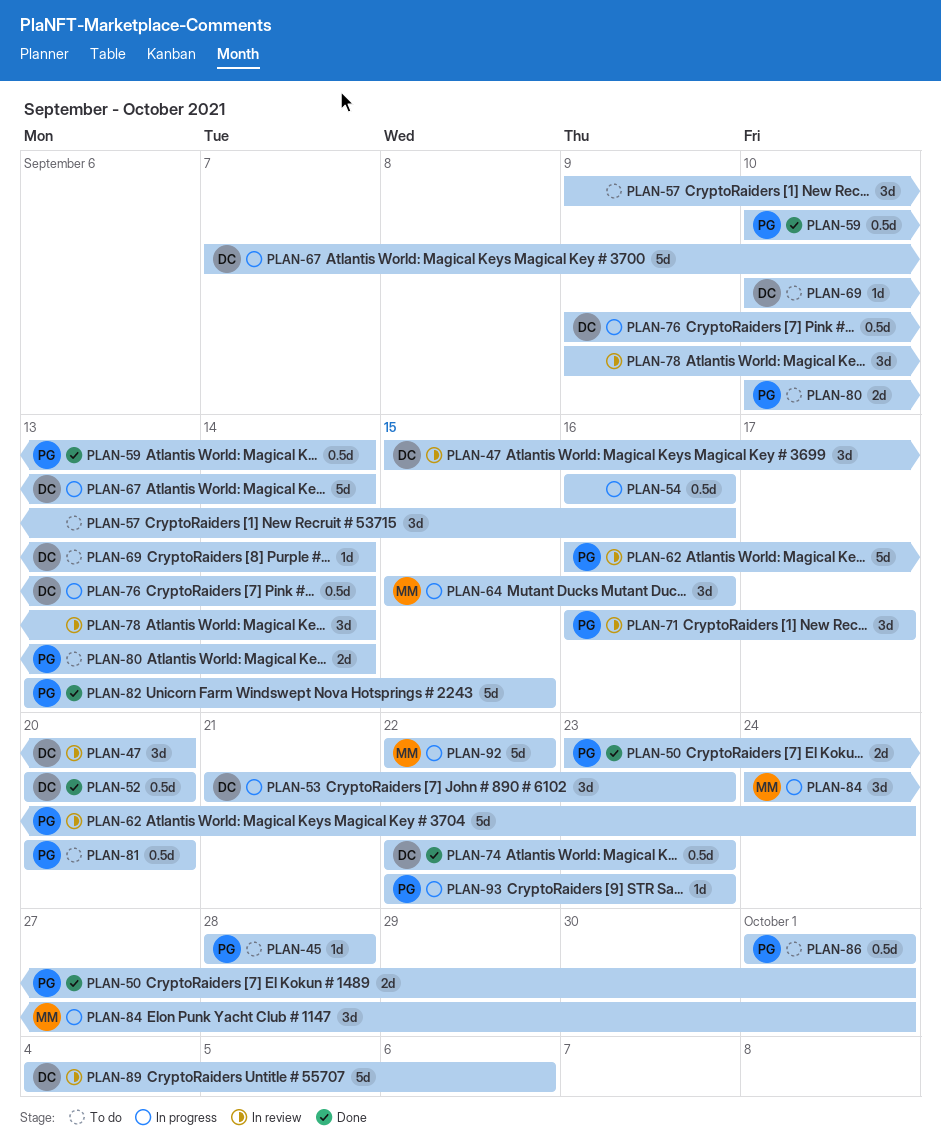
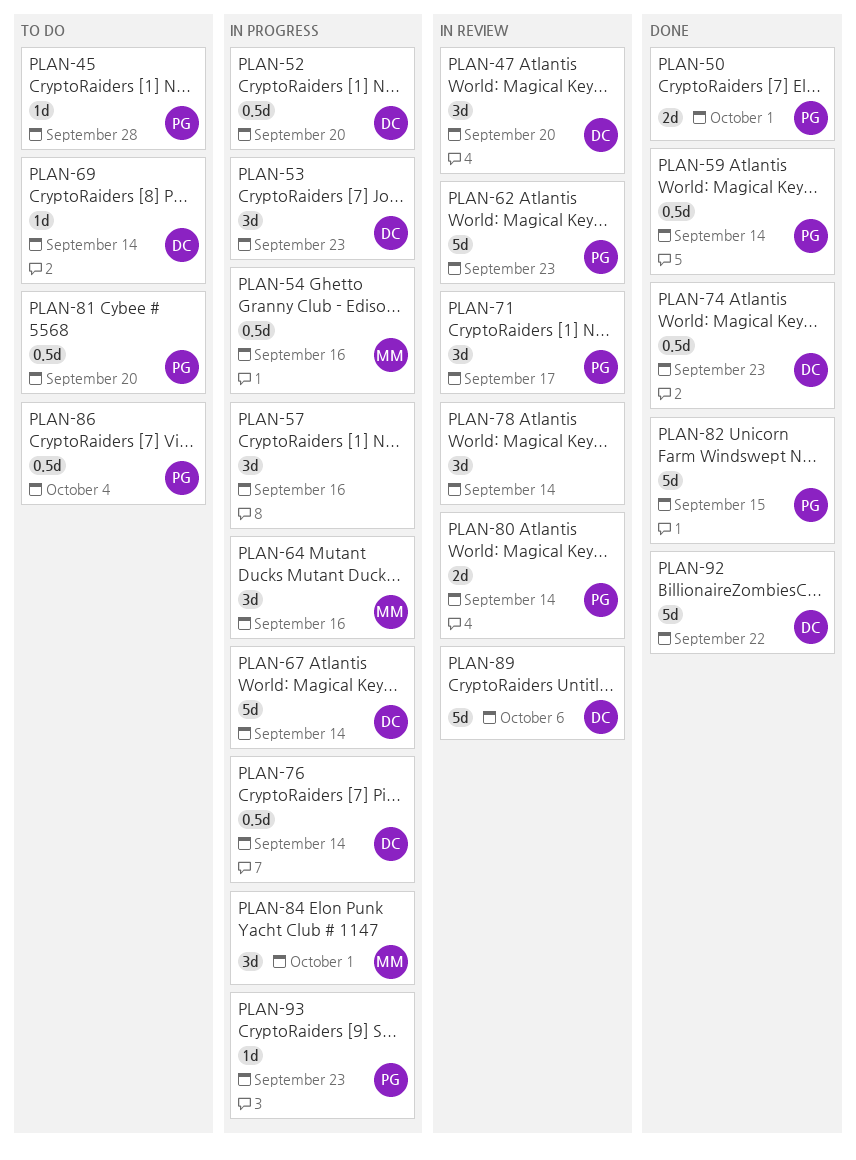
PLAN-52, status: Done -> In progress
PLAN-54, owner: none -> MM
PLAN-57, status: To do -> In progress
PLAN-62, due: Sep 24 -> Sep 23
PLAN-80, status: To do -> In review
PLAN-86, due: Oct 1 -> Oct 4
PLAN-92, status: In progress -> Done
PLAN-92, owner: MM -> DC

